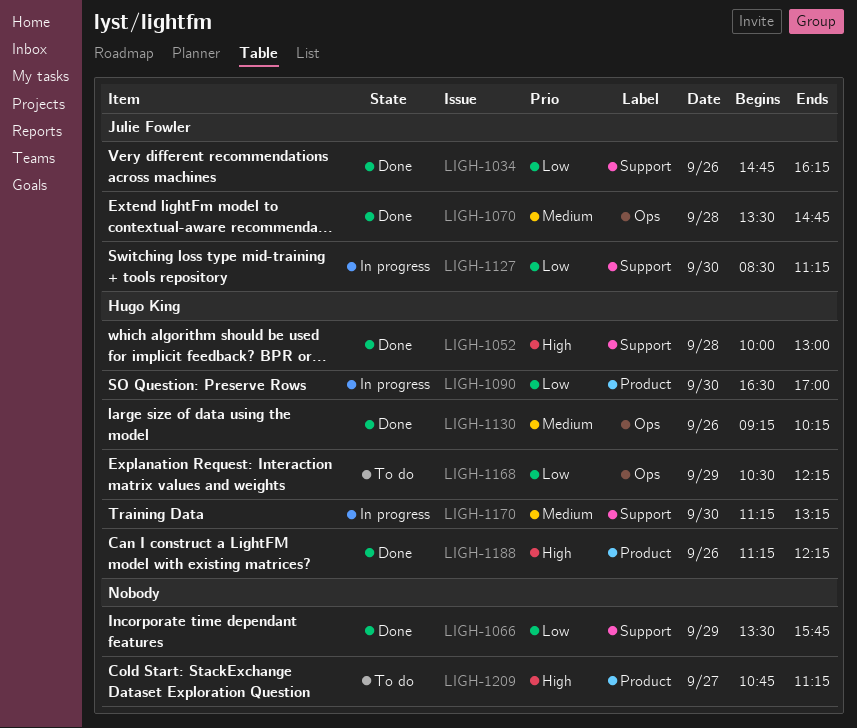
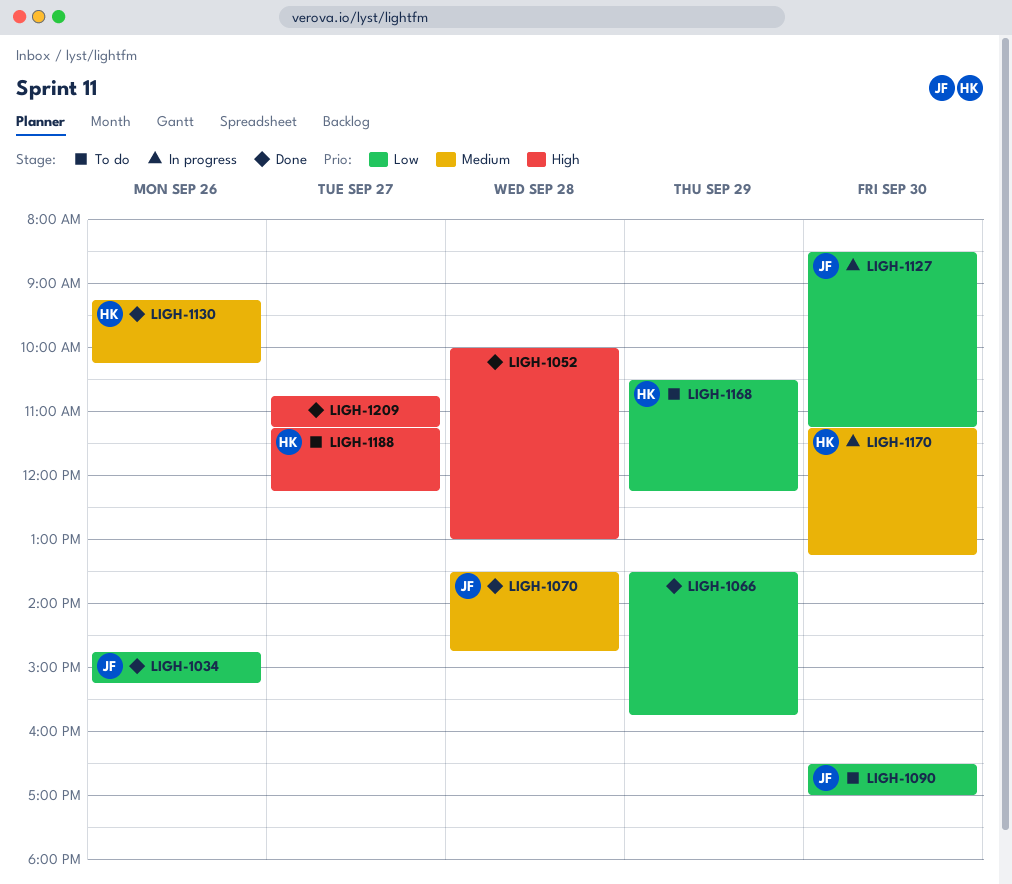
LIGH-1034, ends: 16:15 -> 15:15
LIGH-1052, owner: Hugo King -> none
LIGH-1090, status: In progress -> To do
LIGH-1090, owner: Hugo King -> Julie Fowler
LIGH-1188, status: Done -> To do
LIGH-1188, day: Sep 26 -> Sep 27
LIGH-1209, status: To do -> Done

